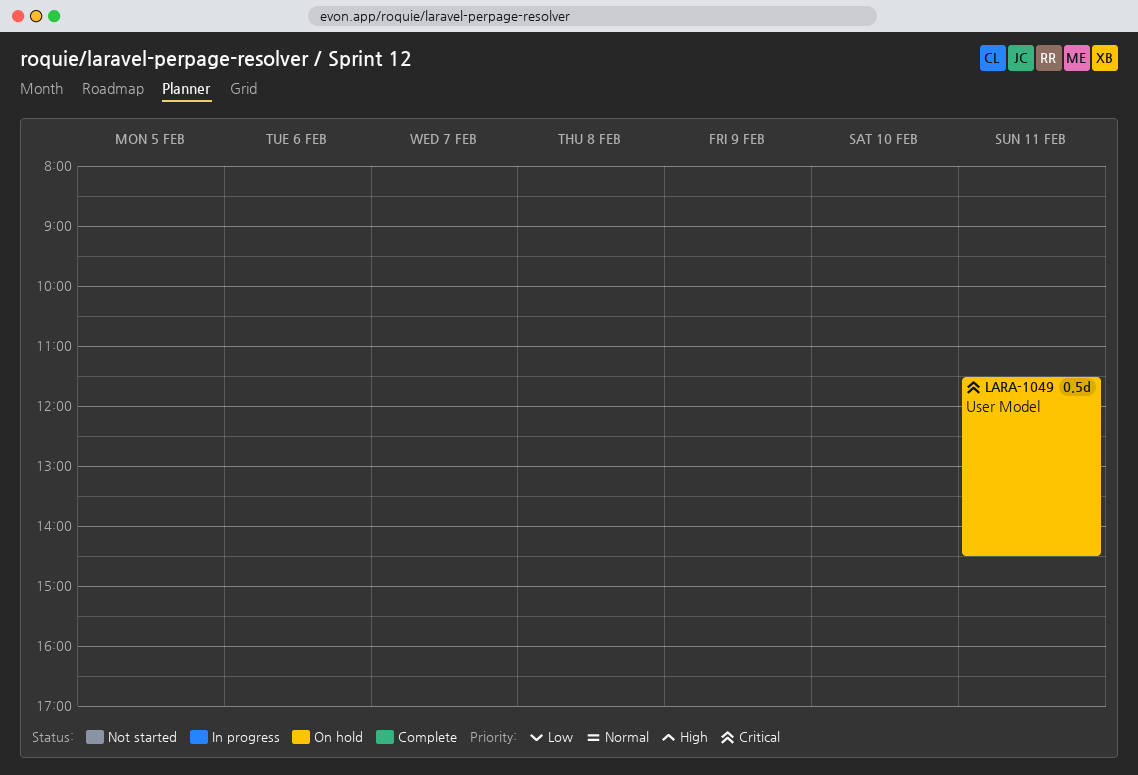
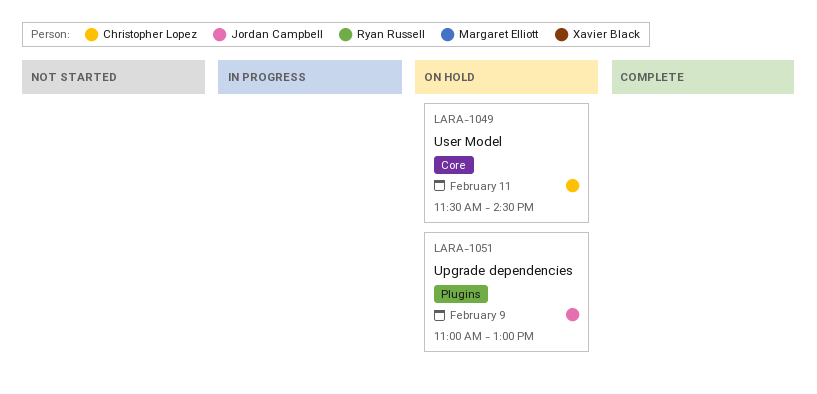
LARA-1051: none -> present

